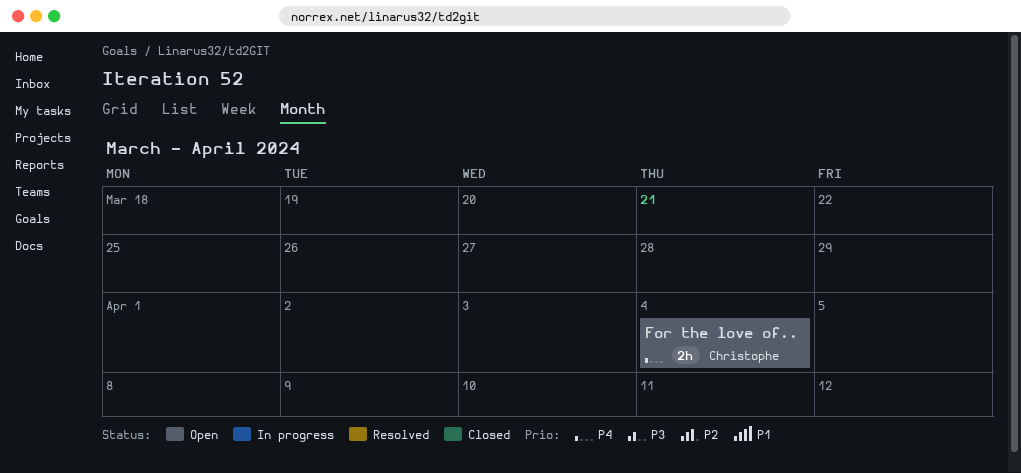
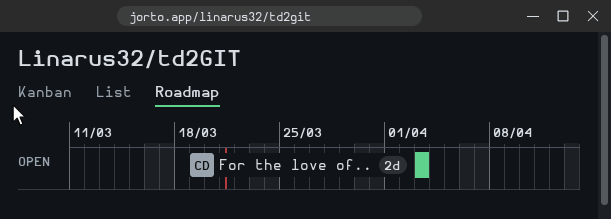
For the love of.., estimate: 2h -> 2d
For the love of.., due: Apr 4 -> Apr 3

